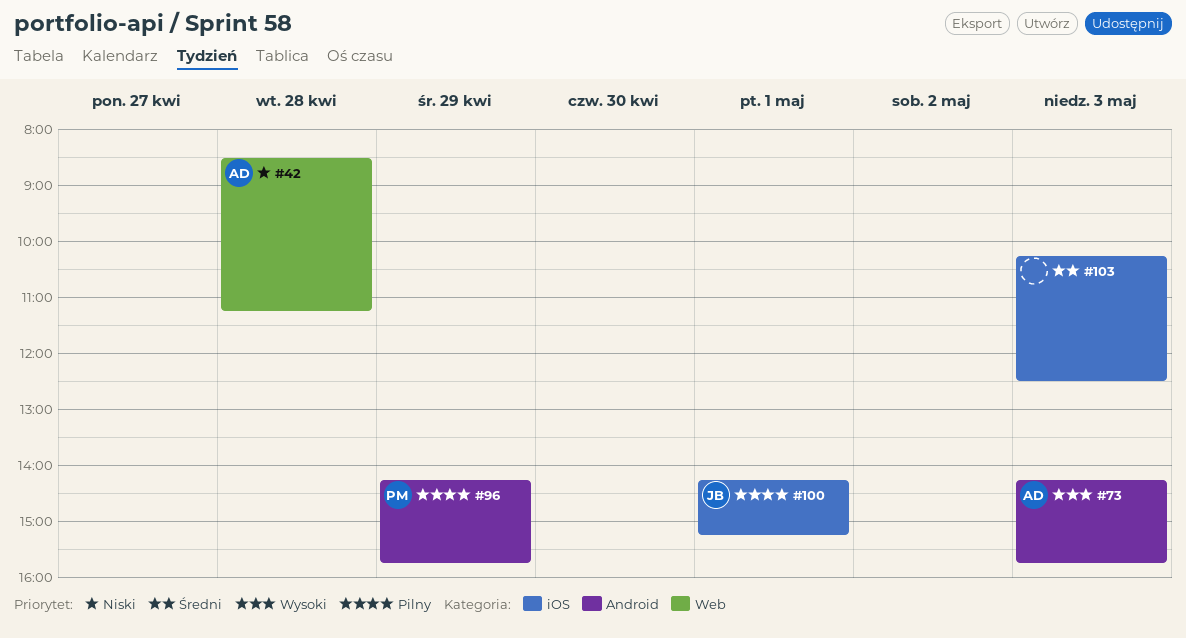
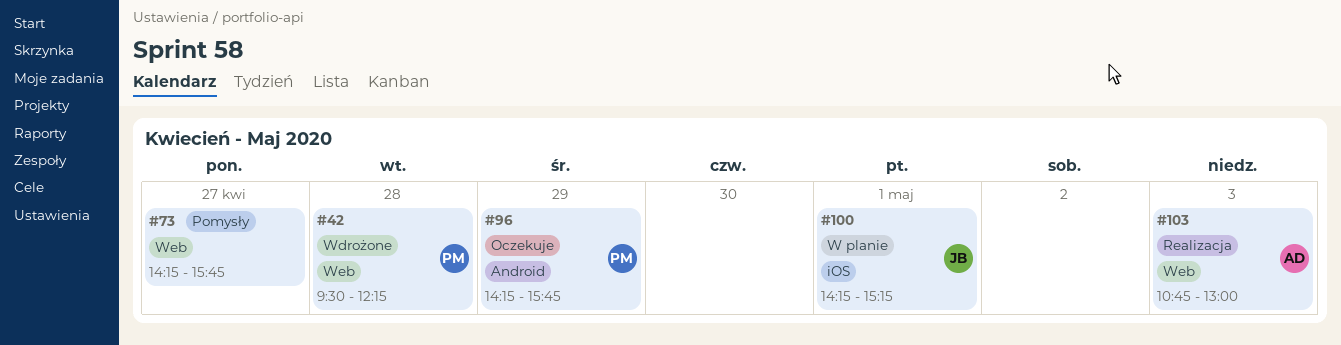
#42, owner: AD -> PM
#42, begins: 08:30 -> 09:30
#42, ends: 11:15 -> 12:15
#73, owner: AD -> none
#73, label: Android -> Web
#73, day: May 3 -> Apr 27
#103, owner: none -> AD
#103, label: iOS -> Web
#103, begins: 10:15 -> 10:45
#103, ends: 12:30 -> 13:00

